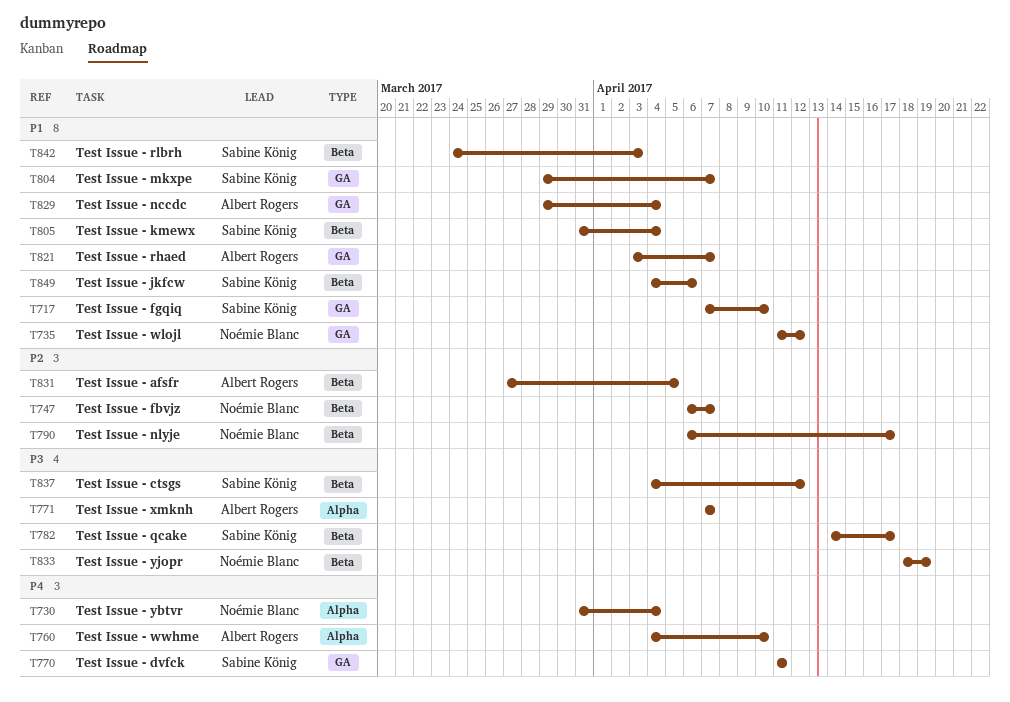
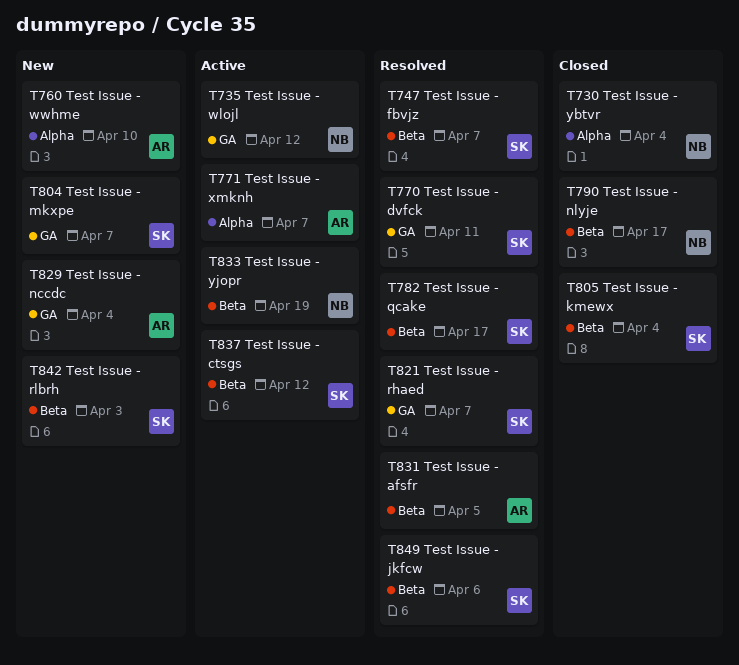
T717: present -> none
T747, owner: Noémie Blanc -> Sabine König
T821, owner: Albert Rogers -> Sabine König

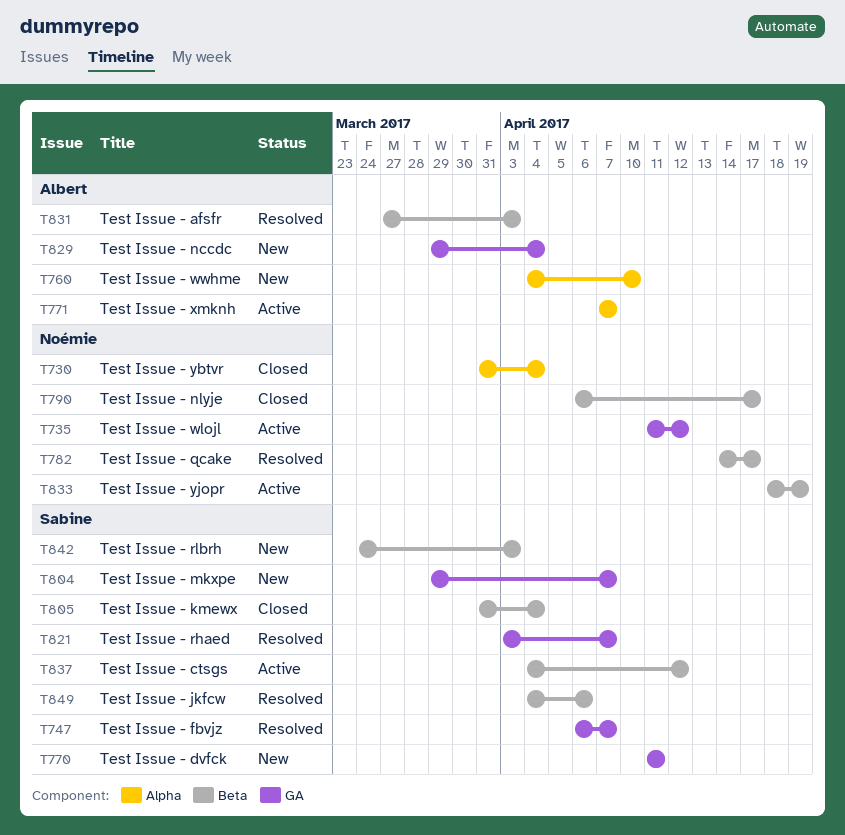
T747, label: Beta -> GA
T770, status: Resolved -> New
T782, owner: Sabine -> Noémie
T831, due: Apr 5 -> Apr 3

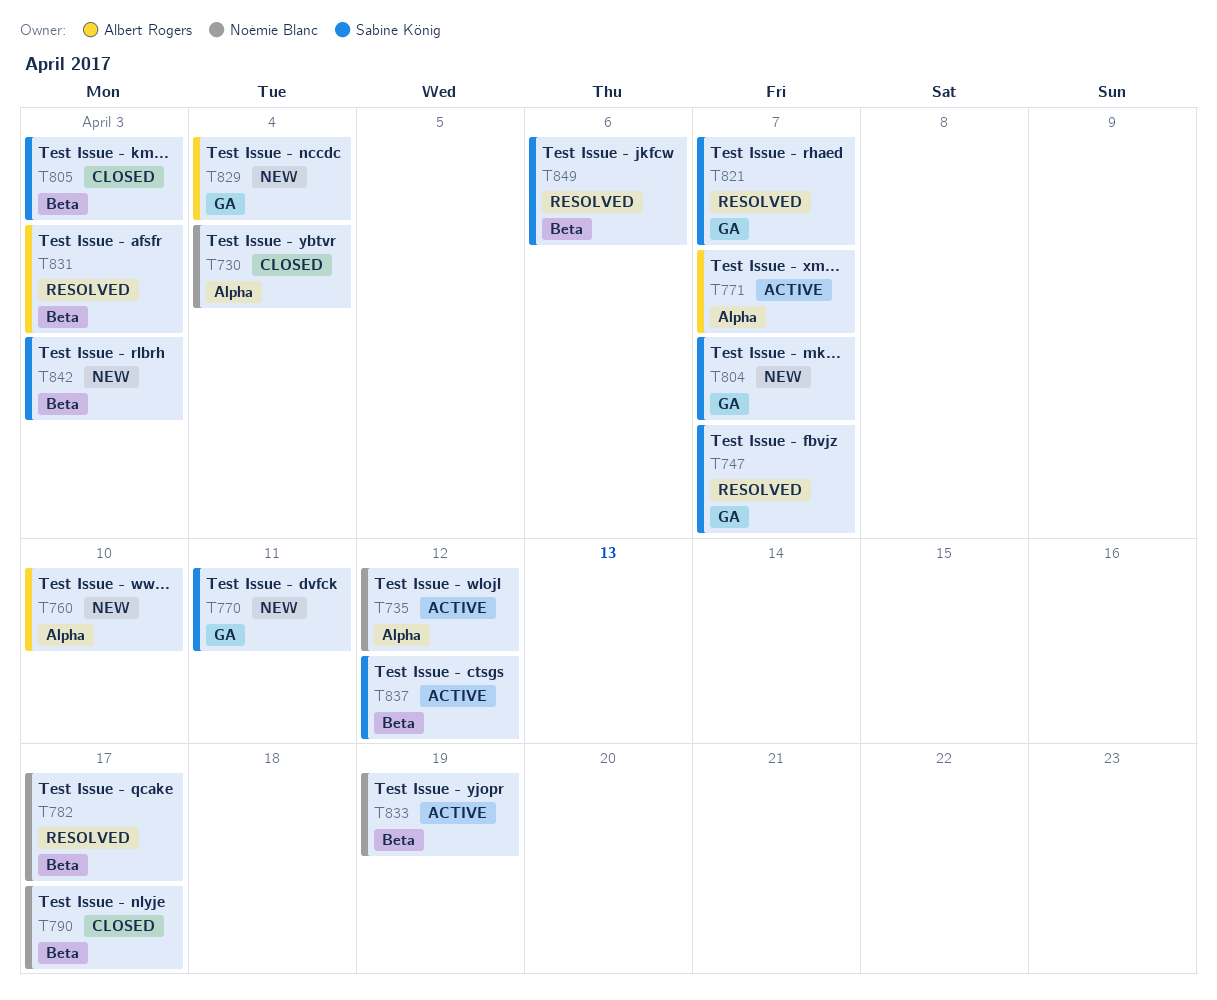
T735, label: GA -> Alpha
T805, due: Apr 4 -> Apr 3

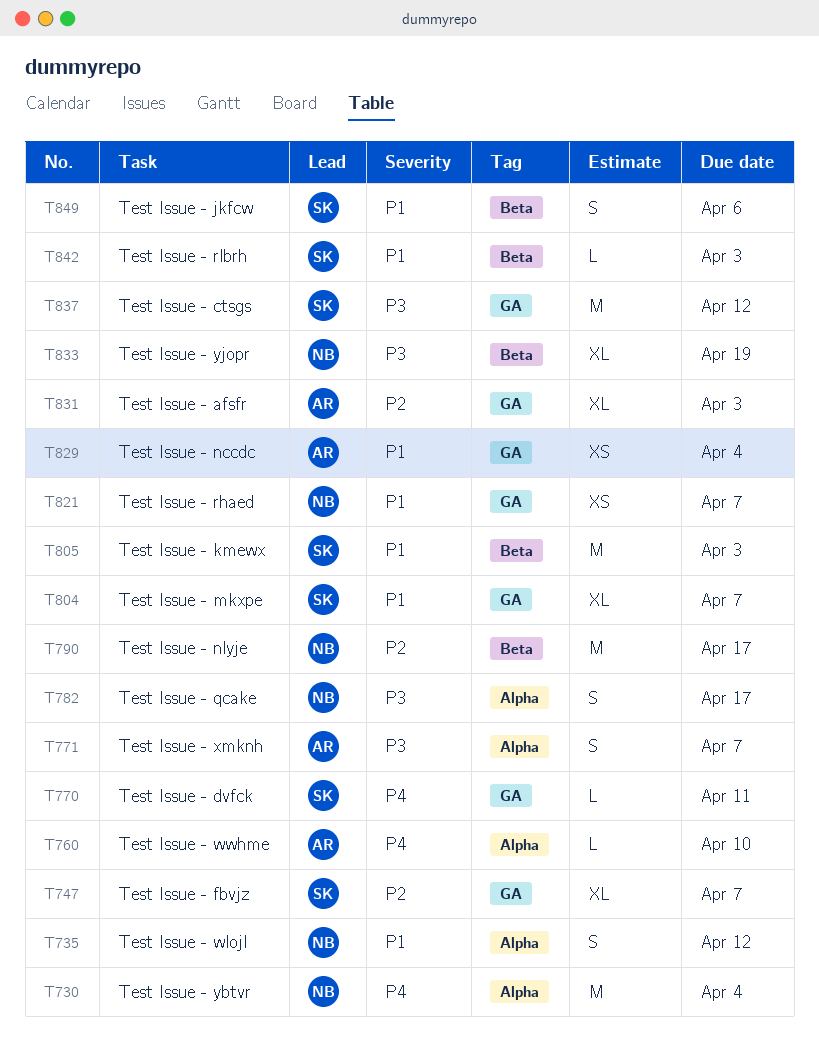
T782, label: Beta -> Alpha
T821, owner: Sabine König -> Noémie Blanc
T831, label: Beta -> GA
T837, label: Beta -> GA

